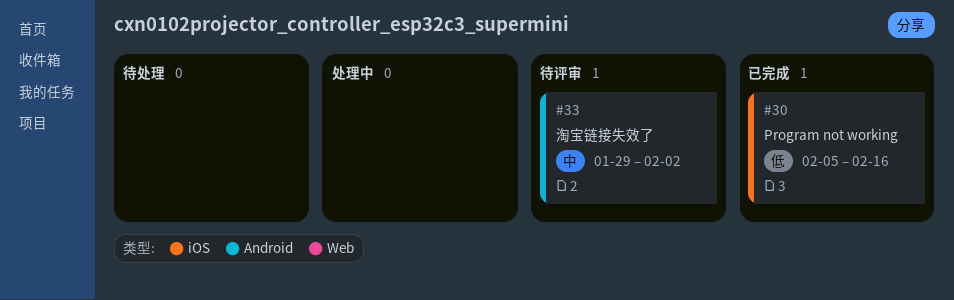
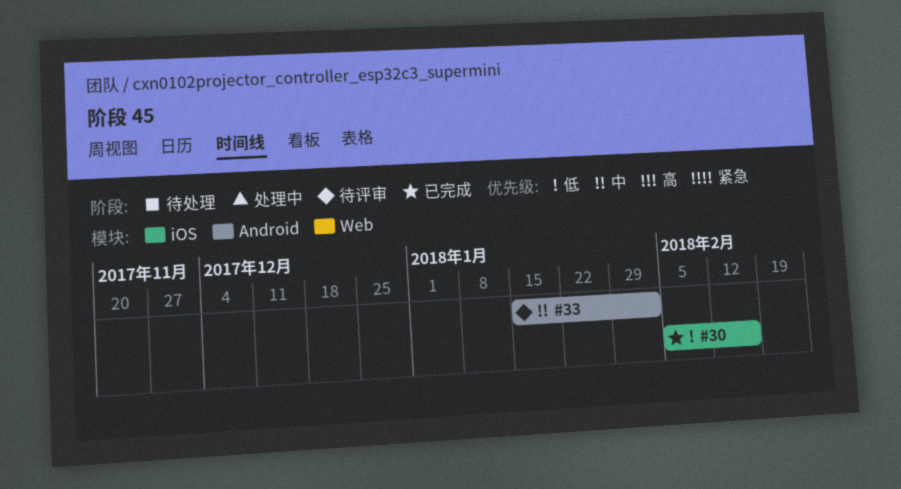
#33, start: Jan 29 -> Jan 15

